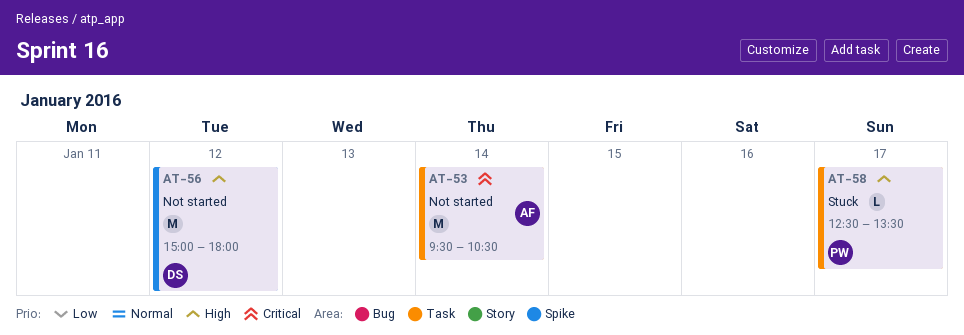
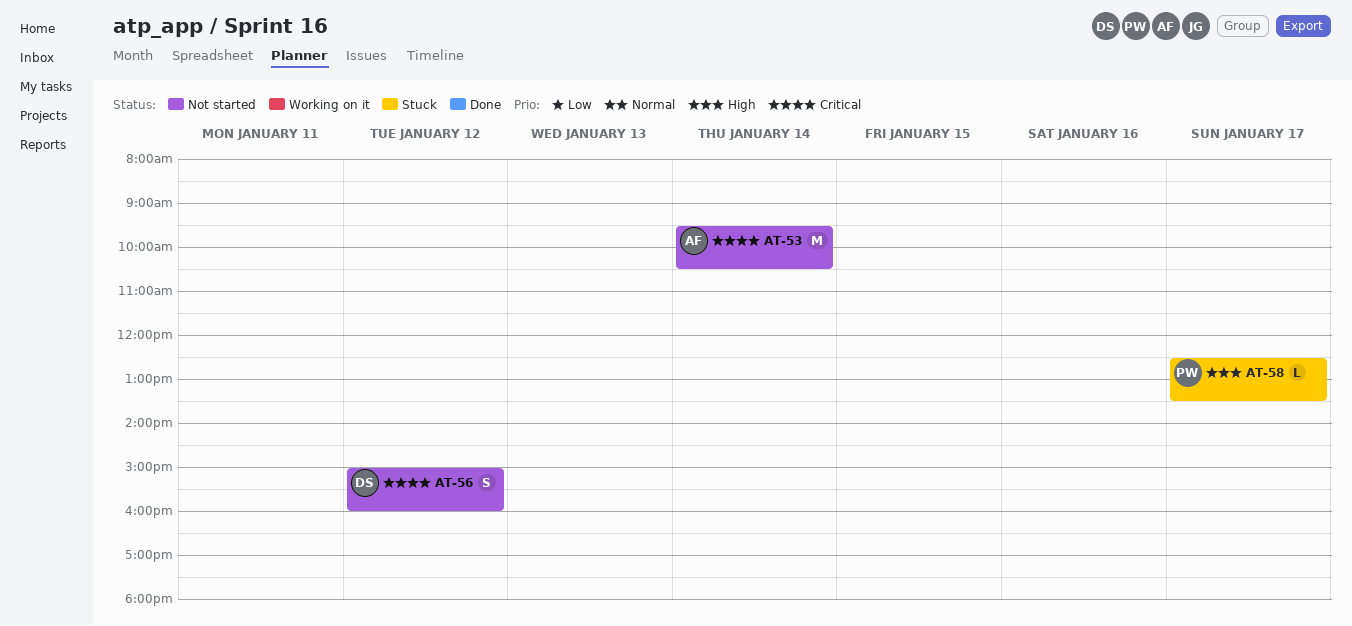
AT-56, priority: High -> Critical
AT-56, estimate: M -> S
AT-56, ends: 18:00 -> 16:00

